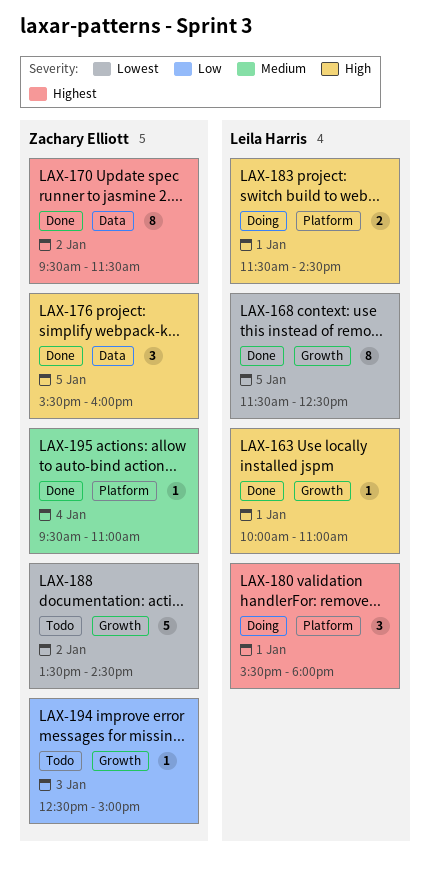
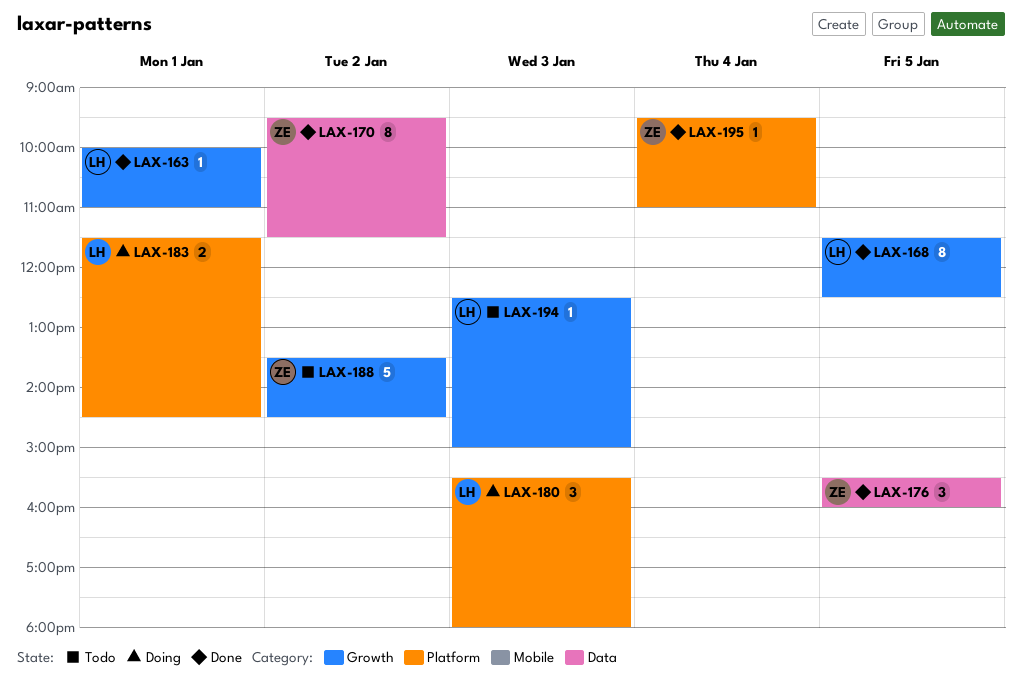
LAX-180, day: Jan 1 -> Jan 3
LAX-194, owner: Zachary Elliott -> Leila Harris

